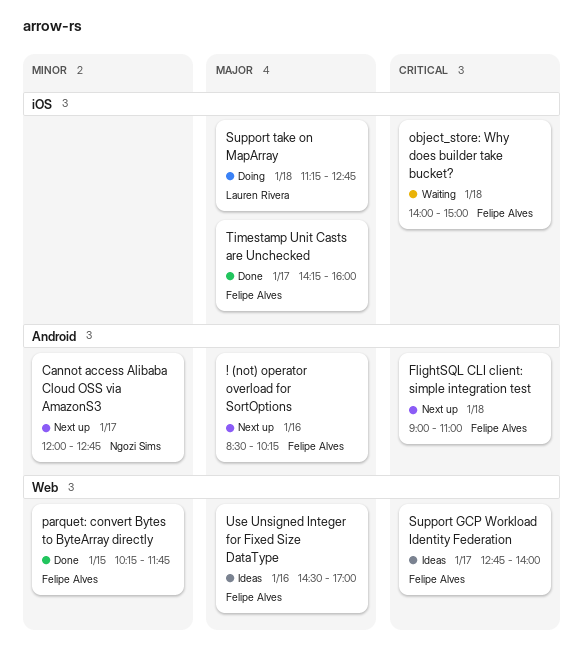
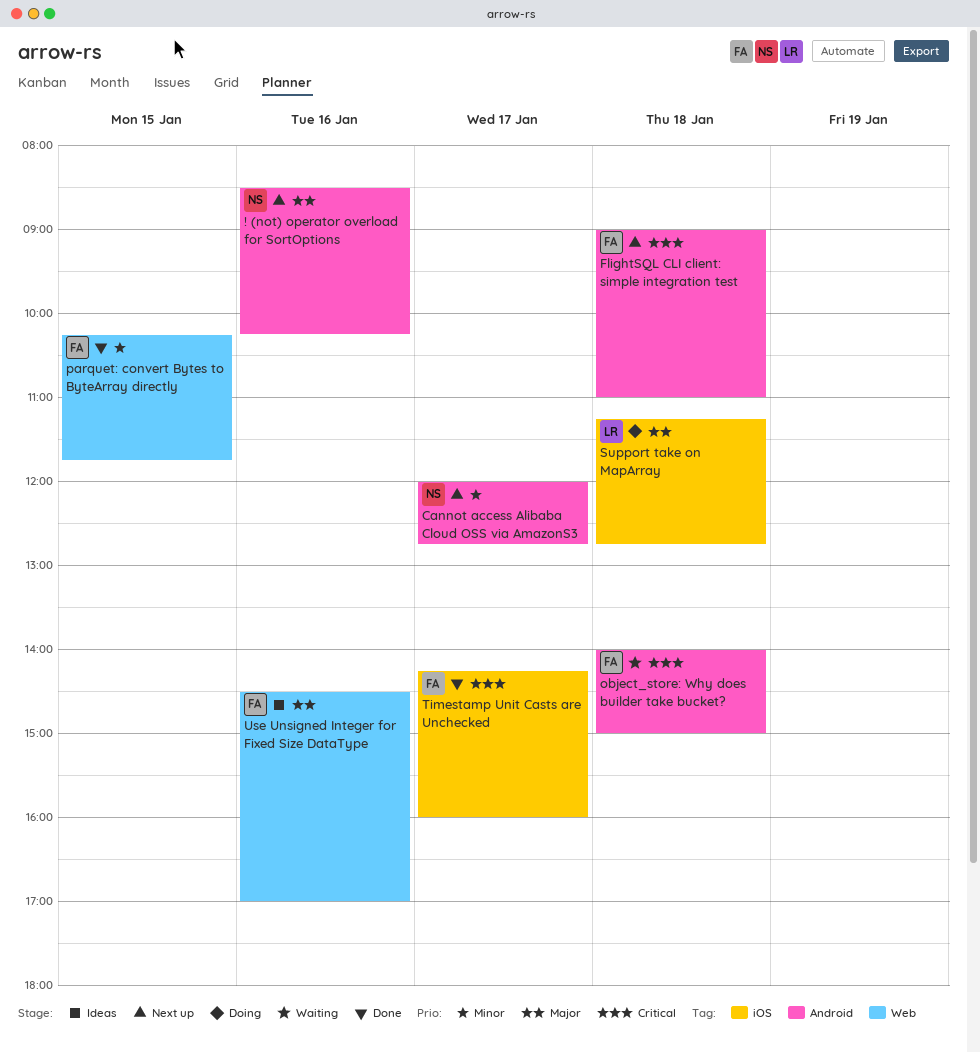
! (not) operator overload for SortOptions, owner: Felipe Alves -> Ngozi Sims
object_store: Why does builder take bucket?, label: iOS -> Android
Support GCP Workload Identity Federation: present -> none
Timestamp Unit Casts are Unchecked, priority: Major -> Critical

